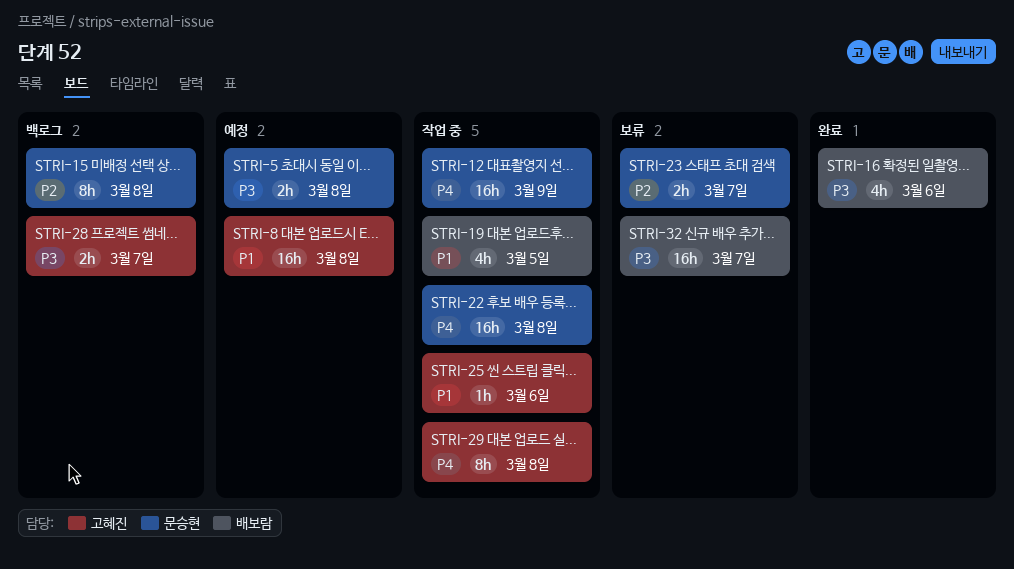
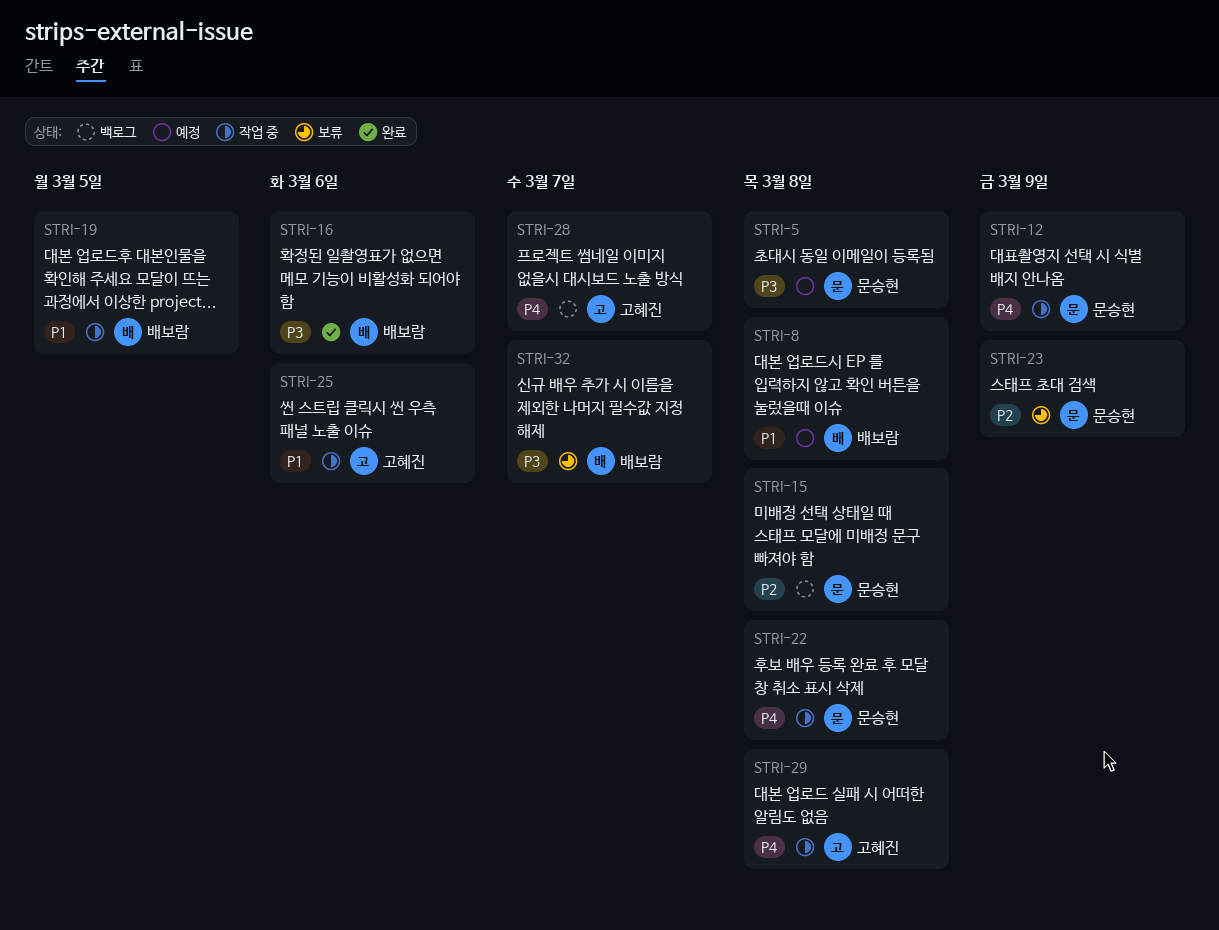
STRI-8, owner: 고혜진 -> 배보람
STRI-23, due: Mar 7 -> Mar 9
STRI-28, priority: P3 -> P4

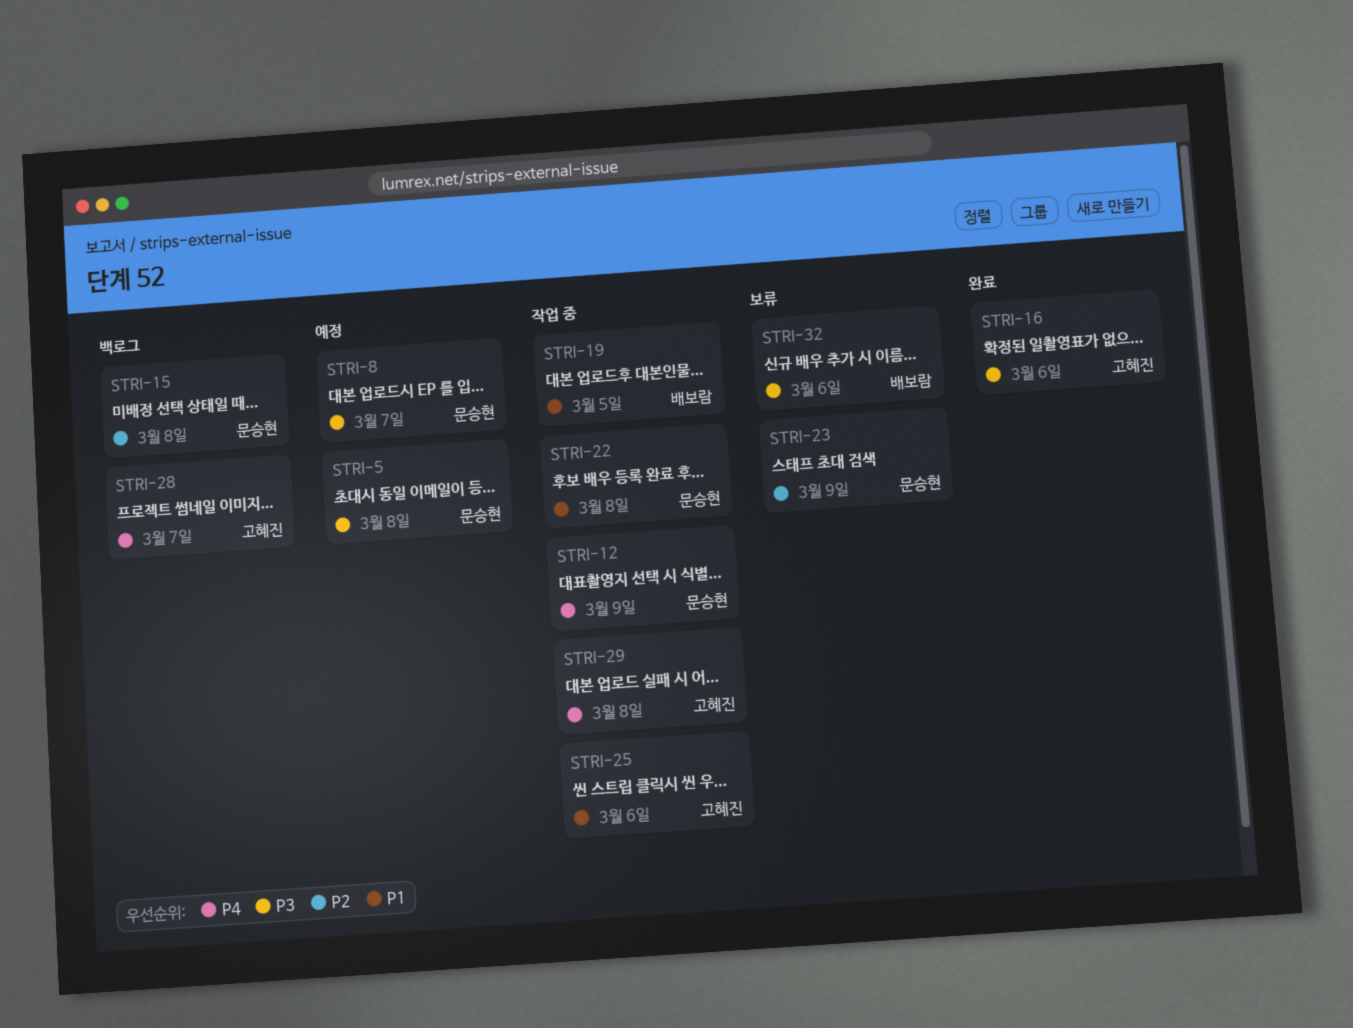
STRI-8, owner: 배보람 -> 문승현
STRI-8, priority: P1 -> P3
STRI-8, due: Mar 8 -> Mar 7
STRI-16, owner: 배보람 -> 고혜진
STRI-22, priority: P4 -> P1
STRI-32, due: Mar 7 -> Mar 6

